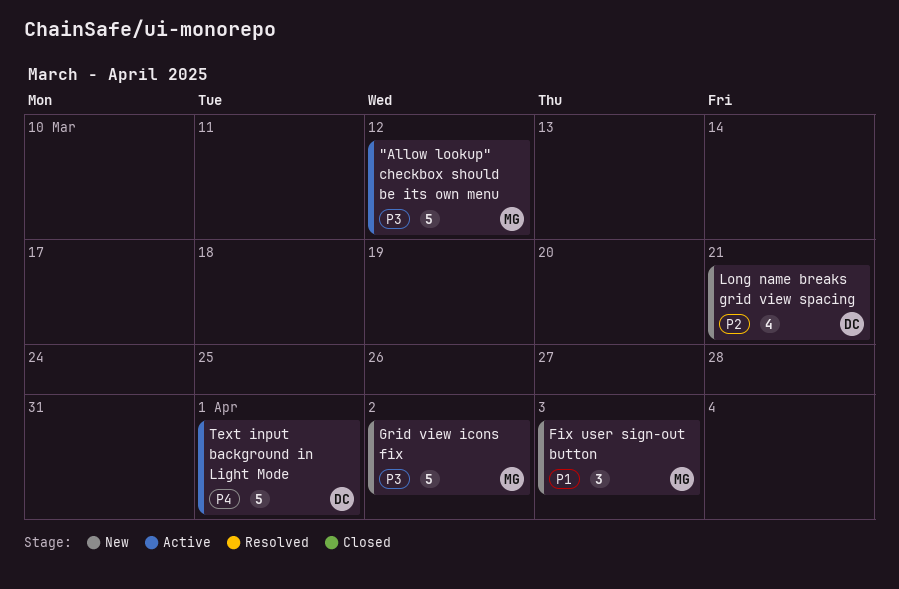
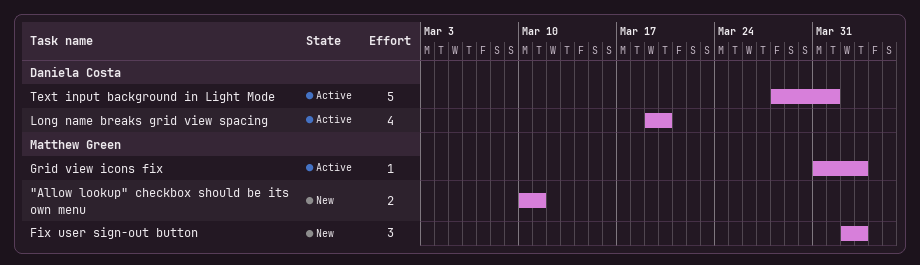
"Allow lookup" checkbox should be its own menu, status: Active -> New
"Allow lookup" checkbox should be its own menu, estimate: 5 -> 2
"Allow lookup" checkbox should be its own menu, due: Mar 12 -> Mar 11
Grid view icons fix, status: New -> Active
Grid view icons fix, estimate: 5 -> 1
Grid view icons fix, due: Apr 2 -> Apr 3
Long name breaks grid view spacing, status: New -> Active
Long name breaks grid view spacing, due: Mar 21 -> Mar 20

